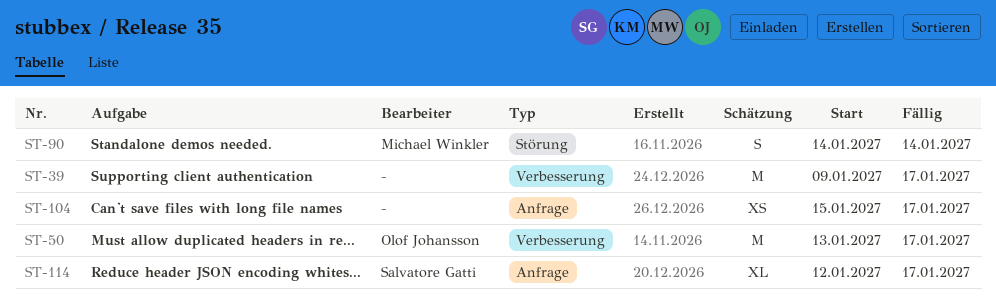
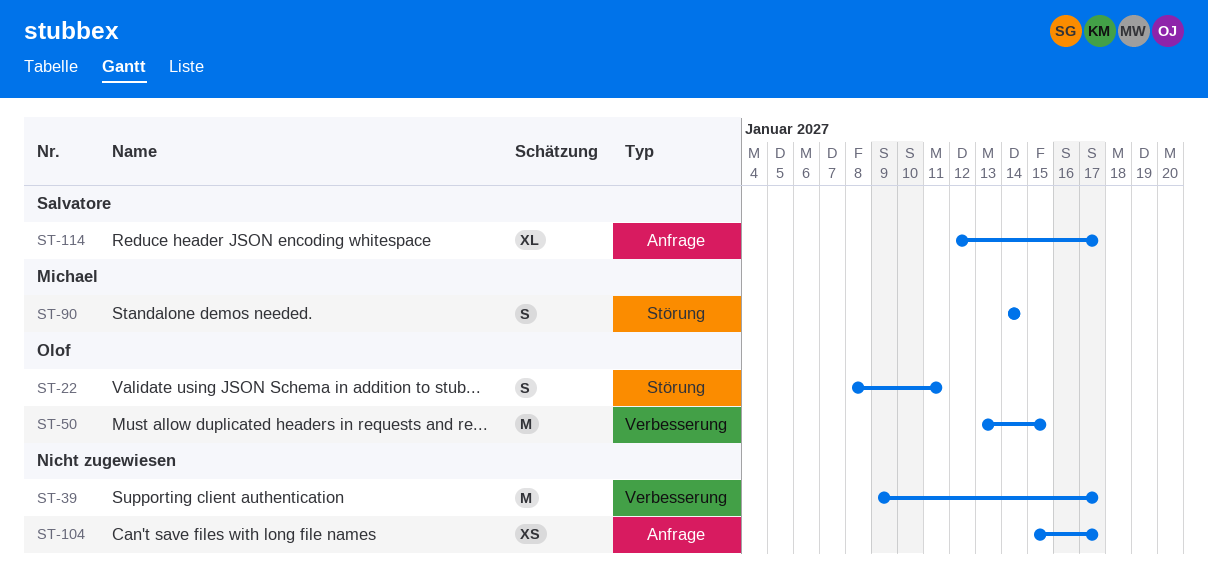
ST-22: none -> present
ST-50, due: Jan 17 -> Jan 15

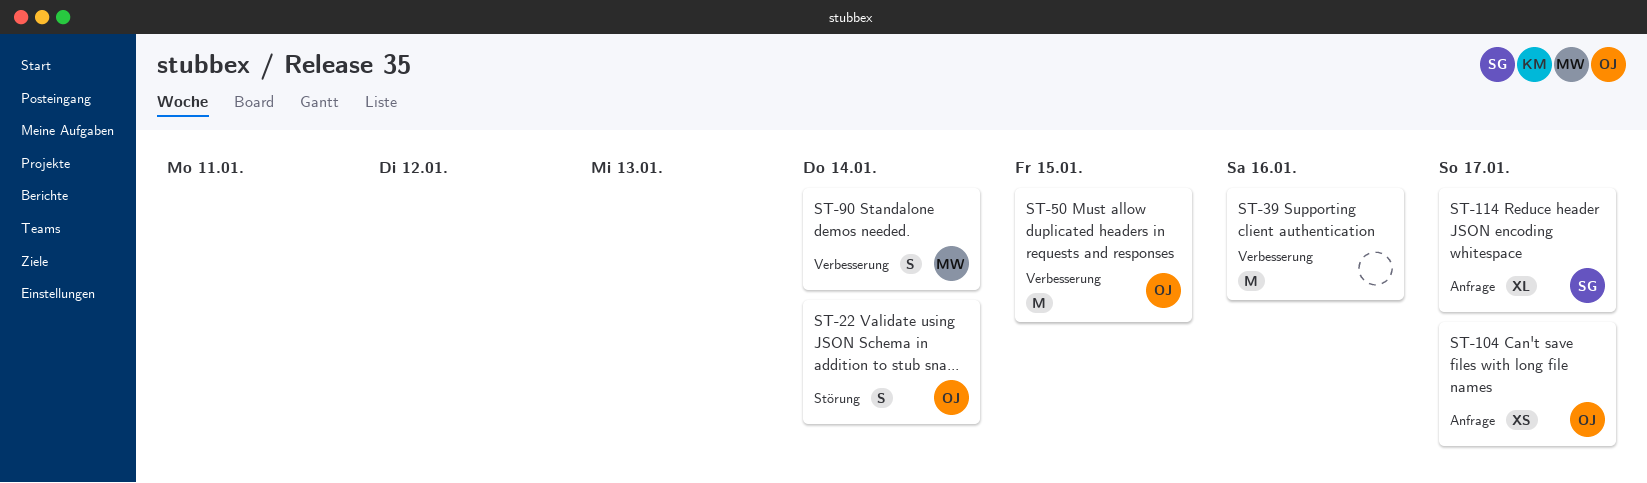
ST-22, due: Jan 11 -> Jan 14
ST-39, due: Jan 17 -> Jan 16
ST-90, label: Störung -> Verbesserung
ST-104, owner: none -> Olof

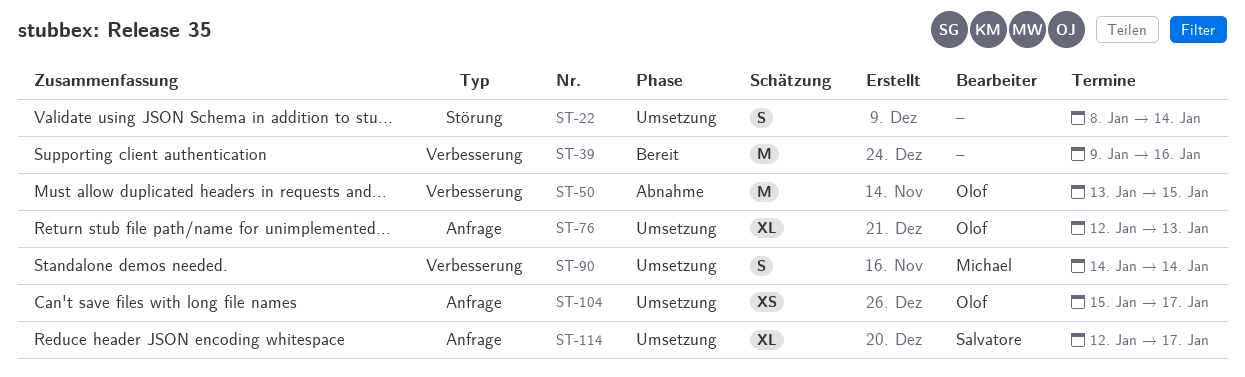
ST-22, owner: Olof -> none
ST-76: none -> present

